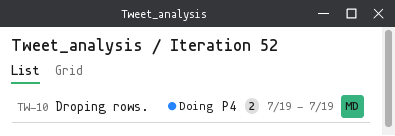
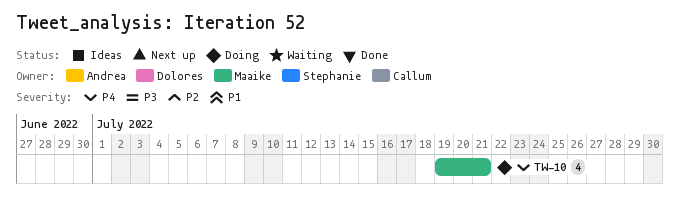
TW-10, estimate: 2 -> 4
TW-10, due: Jul 19 -> Jul 21

